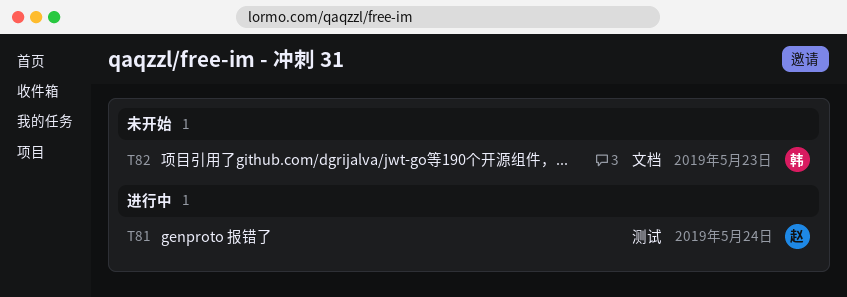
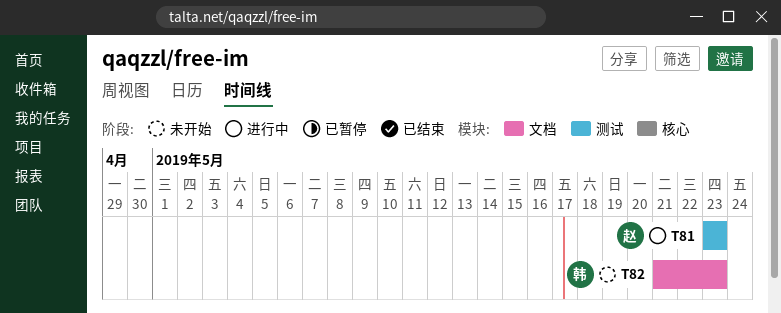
T81, due: May 24 -> May 23

